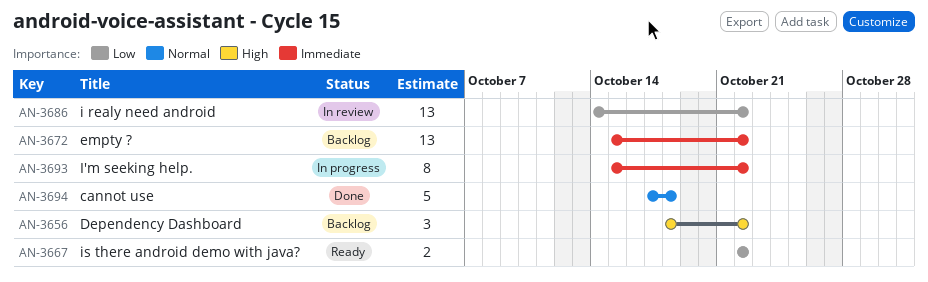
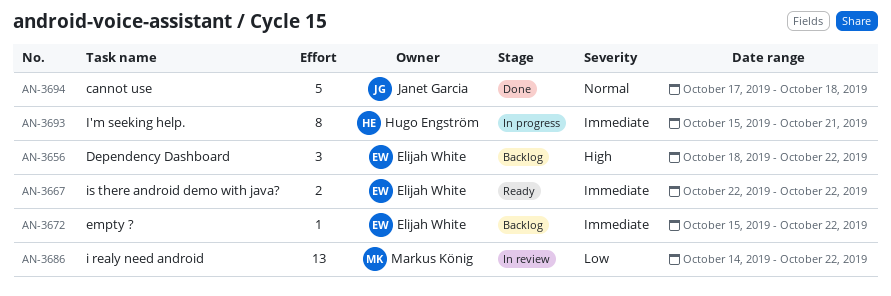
AN-3667, priority: Low -> Immediate
AN-3672, estimate: 13 -> 1
AN-3693, due: Oct 22 -> Oct 21

